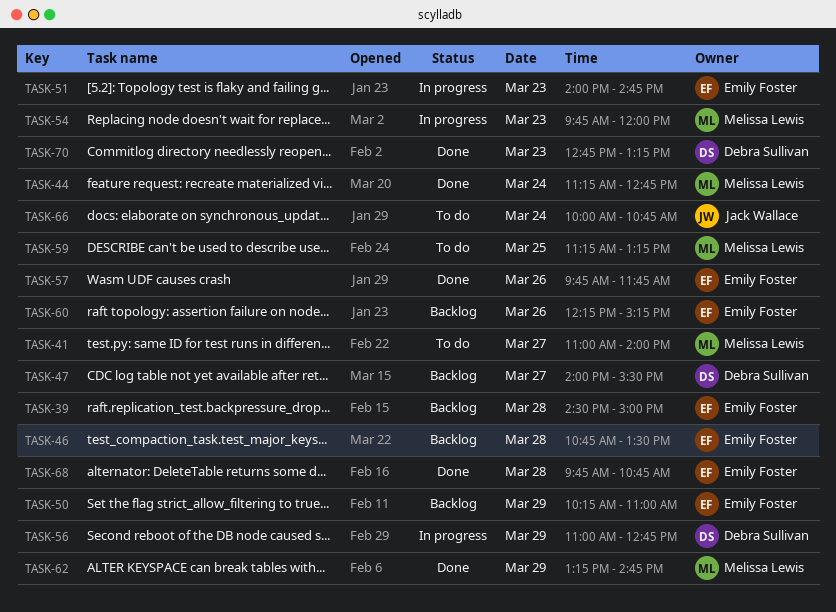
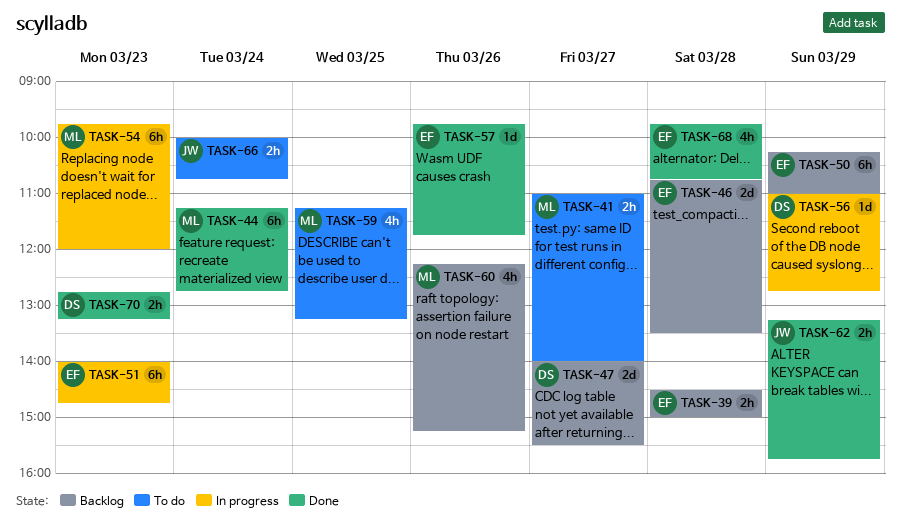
TASK-60, owner: Emily Foster -> Melissa Lewis
TASK-62, owner: Melissa Lewis -> Jack Wallace
TASK-62, ends: 14:45 -> 15:45

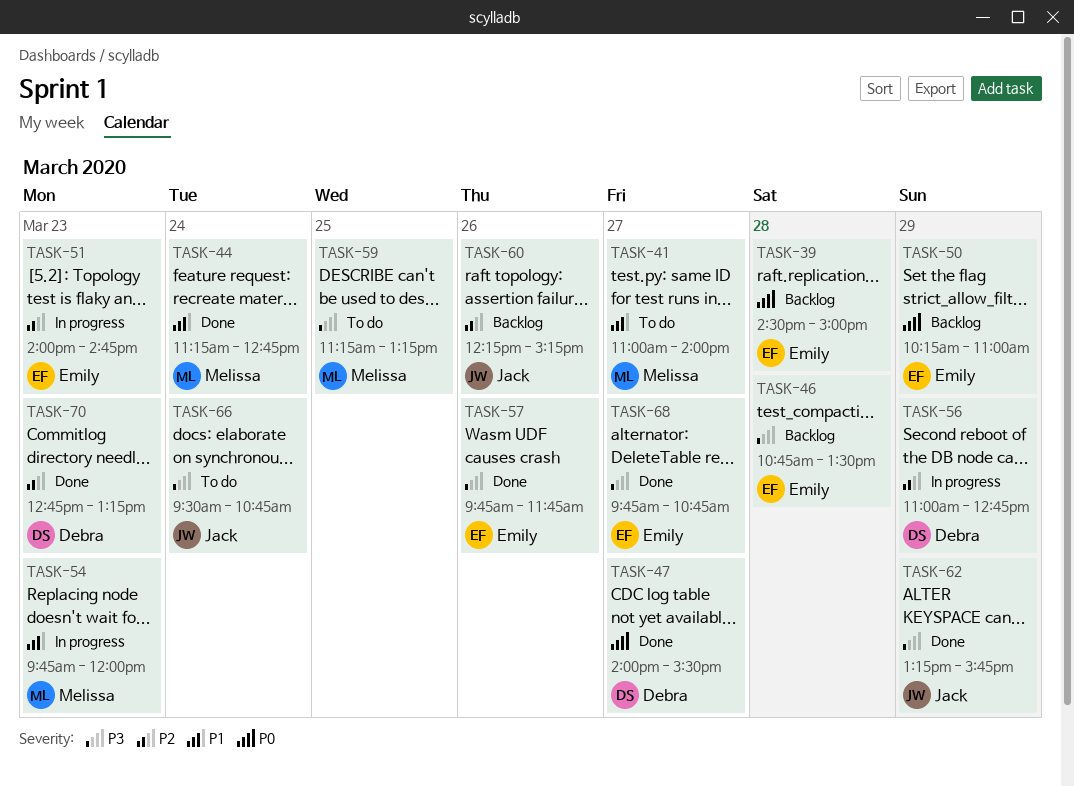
TASK-47, status: Backlog -> Done
TASK-60, owner: Melissa -> Jack
TASK-66, begins: 10:00 -> 09:30
TASK-68, day: Mar 28 -> Mar 27

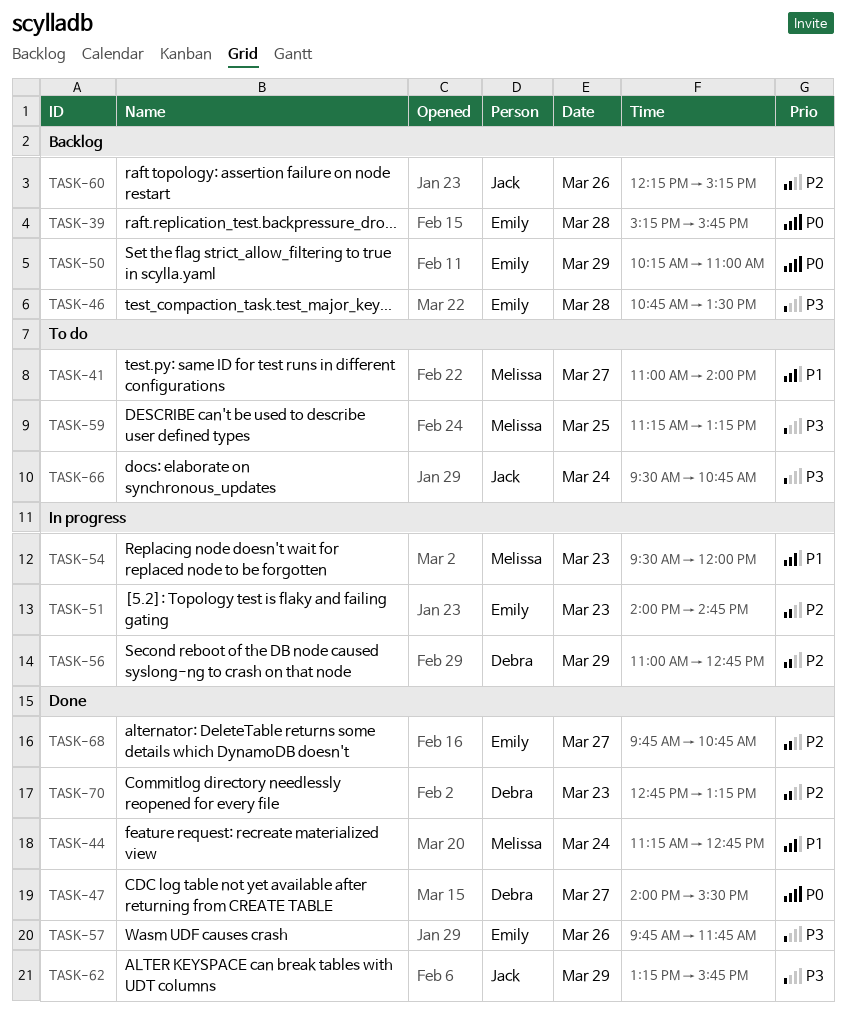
TASK-39, begins: 14:30 -> 15:15
TASK-39, ends: 15:00 -> 15:45
TASK-54, begins: 09:45 -> 09:30
TASK-68, priority: P3 -> P2

